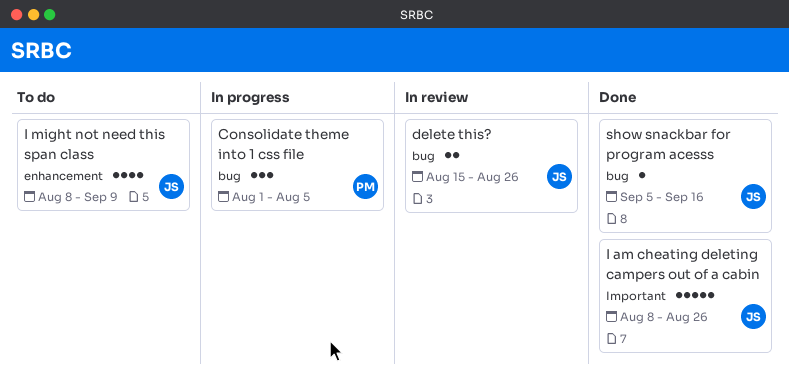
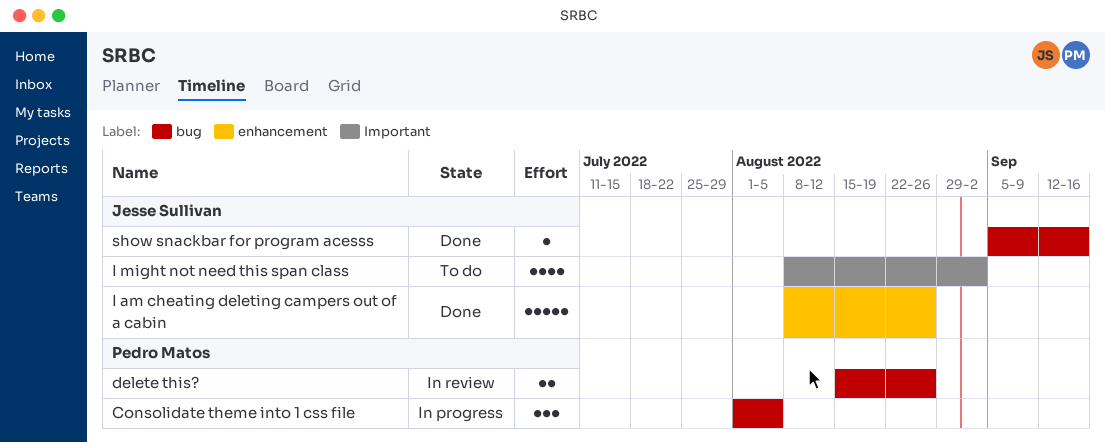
delete this?, owner: Jesse Sullivan -> Pedro Matos
I am cheating deleting campers out of a cabin, label: Important -> enhancement
I might not need this span class, label: enhancement -> Important
I might not need this span class, due: Sep 9 -> Sep 2

